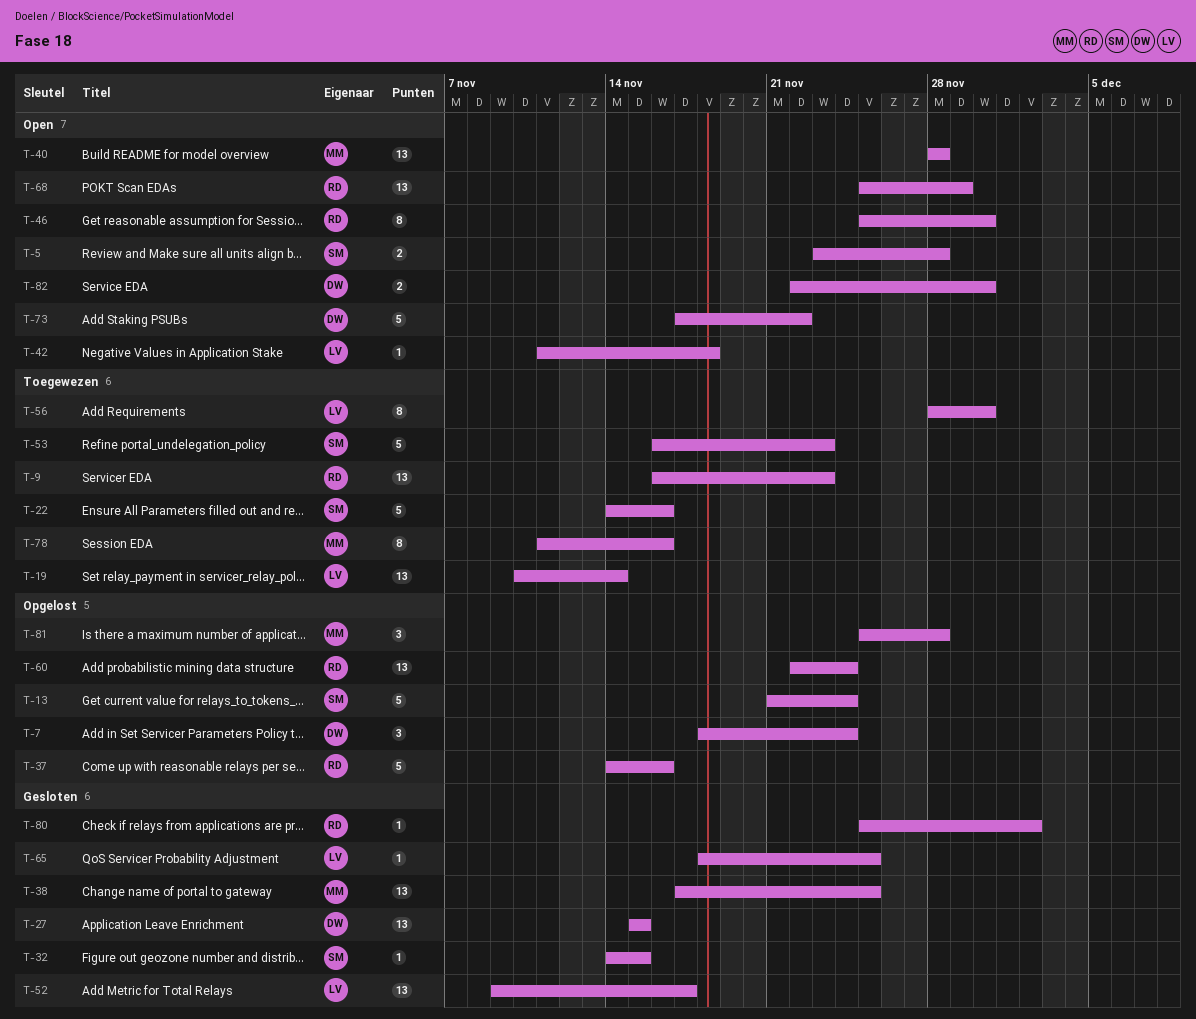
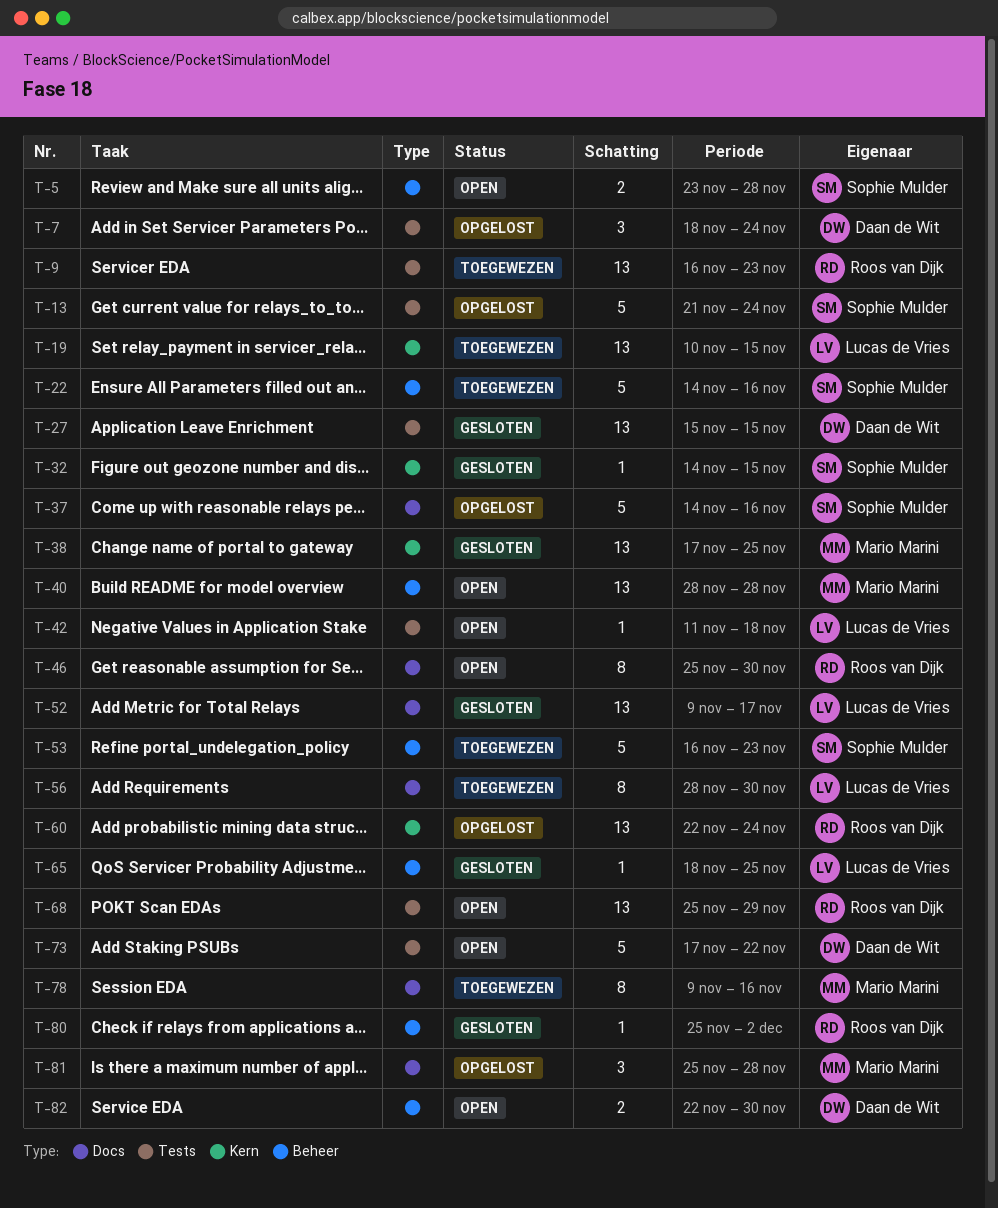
T-19, due: Nov 14 -> Nov 15
T-37, owner: Roos van Dijk -> Sophie Mulder
T-78, start: Nov 11 -> Nov 9

